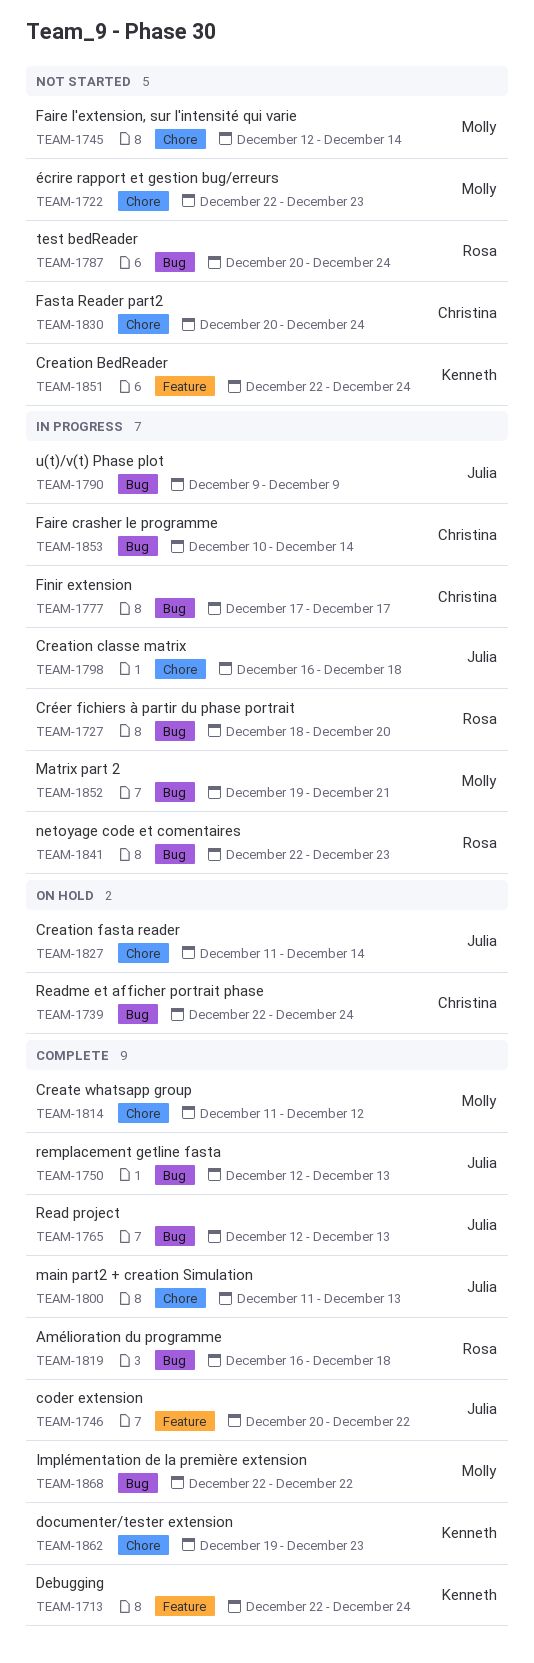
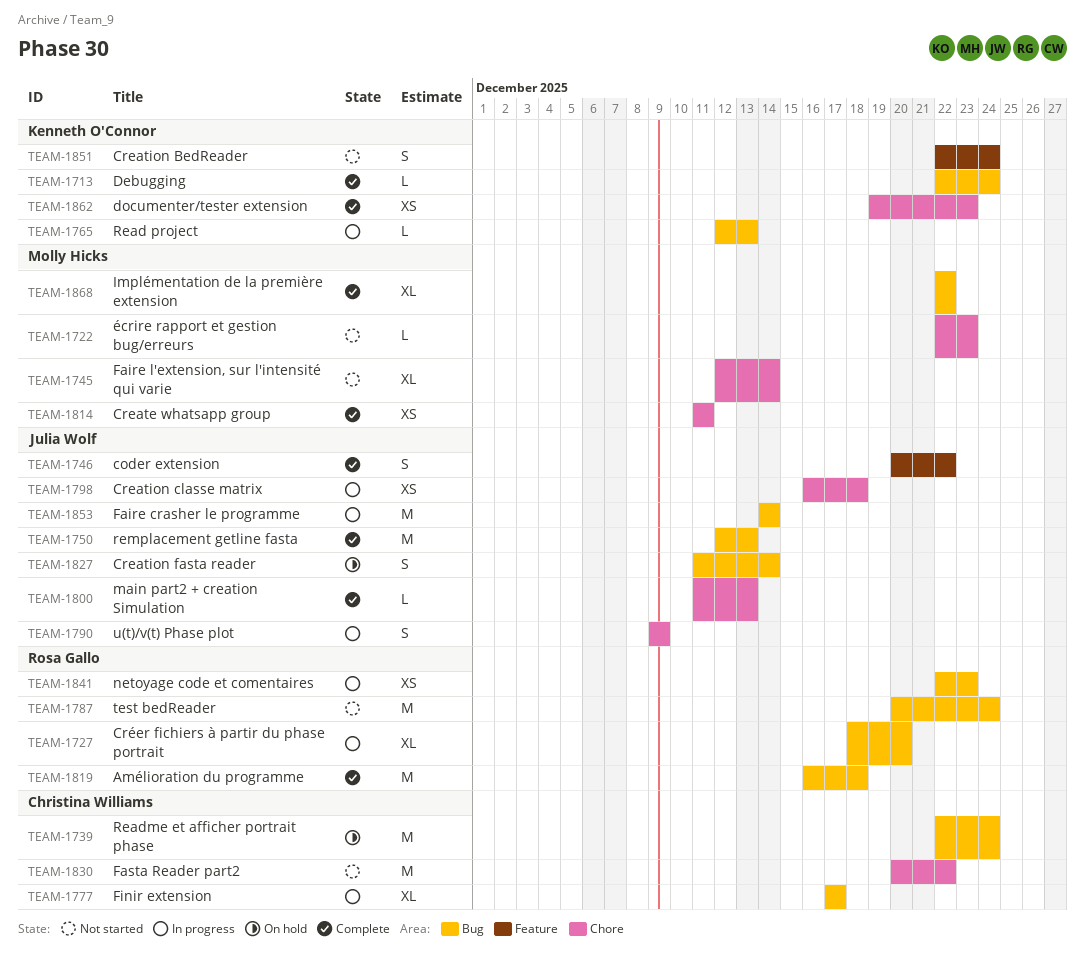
TEAM-1713, label: Feature -> Bug
TEAM-1765, status: Complete -> In progress
TEAM-1765, owner: Julia Wolf -> Kenneth O'Connor
TEAM-1790, label: Bug -> Chore
TEAM-1814, due: Dec 12 -> Dec 11
TEAM-1827, label: Chore -> Bug
TEAM-1830, due: Dec 24 -> Dec 22
TEAM-1852: present -> none
TEAM-1853, owner: Christina Williams -> Julia Wolf
TEAM-1853, start: Dec 10 -> Dec 14

